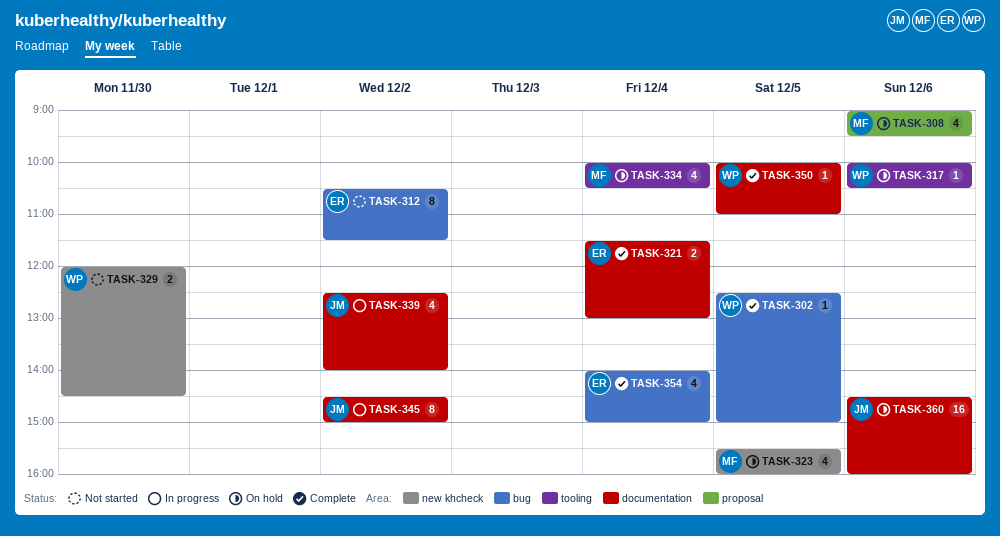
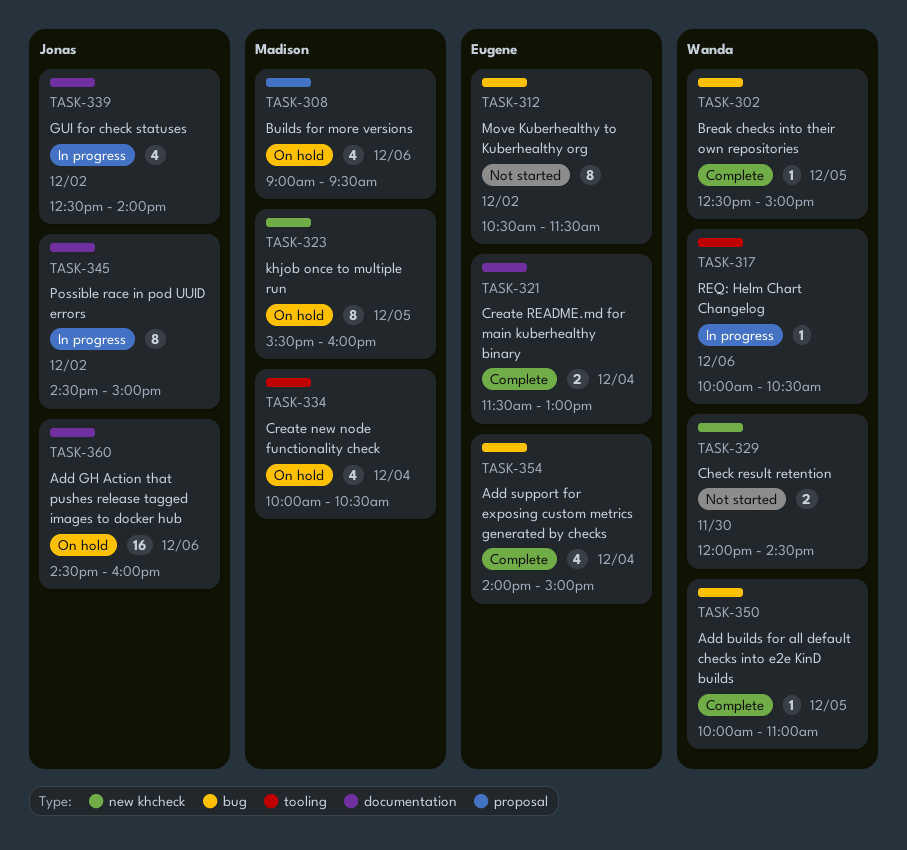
TASK-317, status: On hold -> In progress
TASK-323, estimate: 4 -> 8
TASK-350, label: documentation -> bug

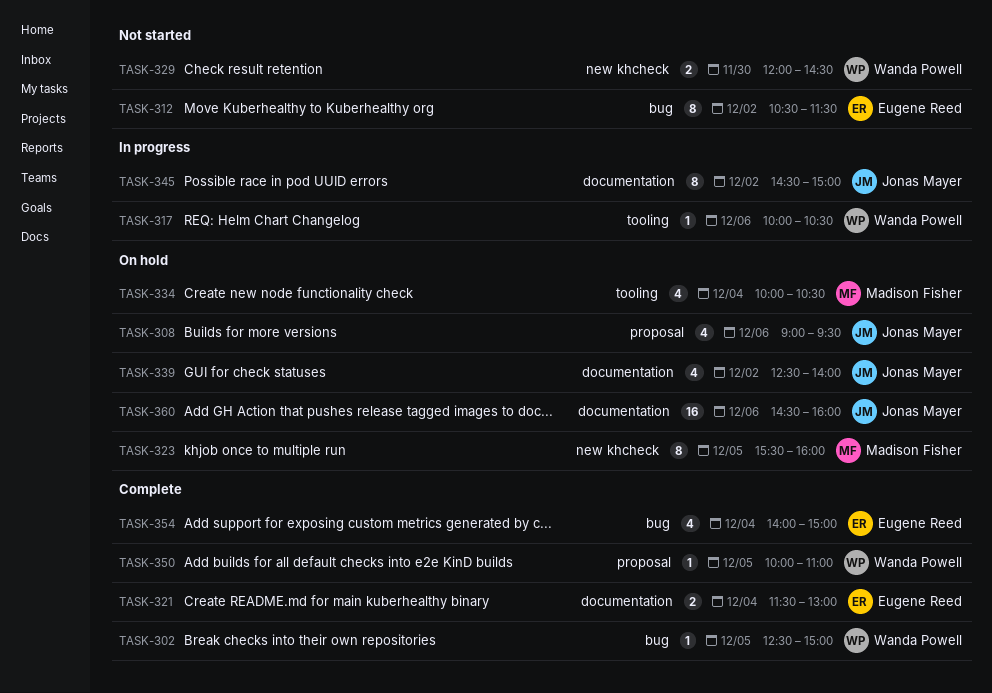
TASK-308, owner: Madison Fisher -> Jonas Mayer
TASK-339, status: In progress -> On hold
TASK-350, label: bug -> proposal

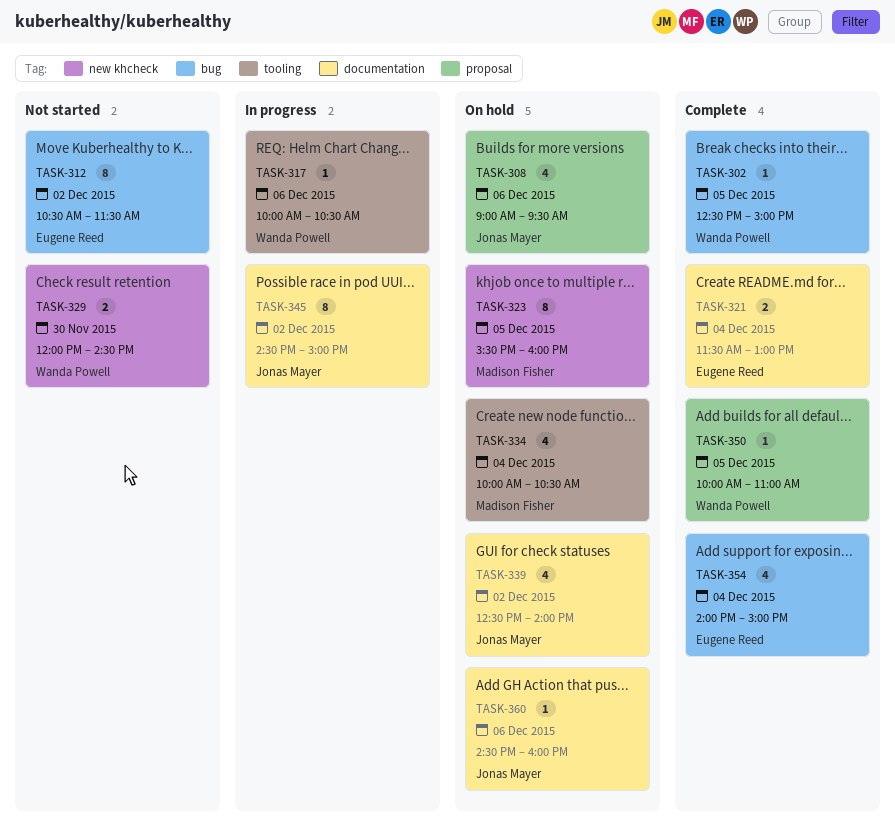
TASK-360, estimate: 16 -> 1

